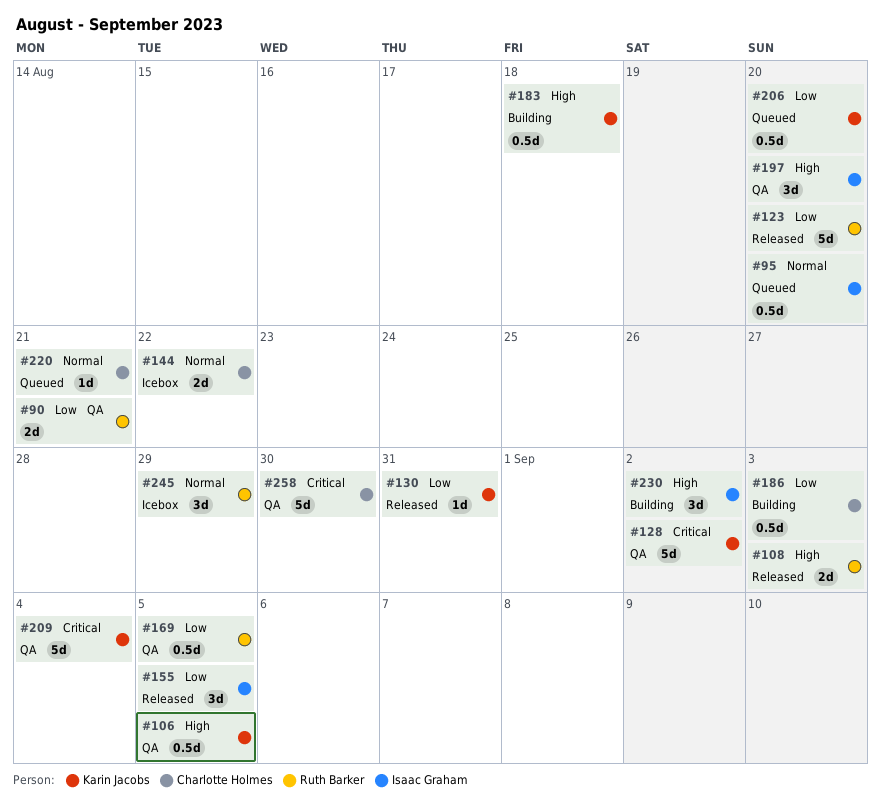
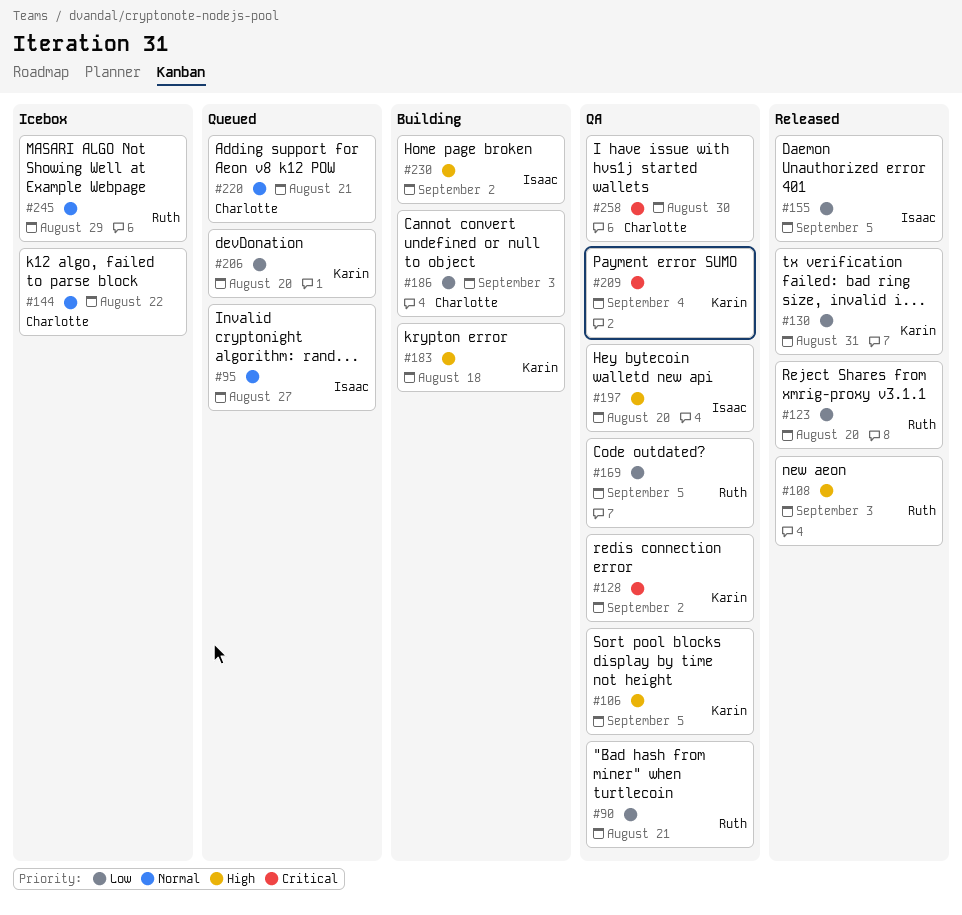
#95, due: Aug 20 -> Aug 27

